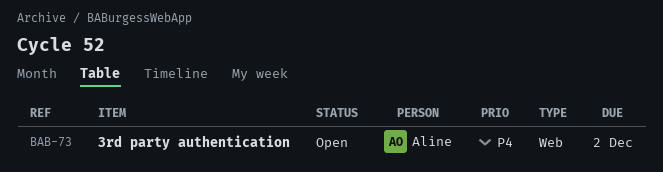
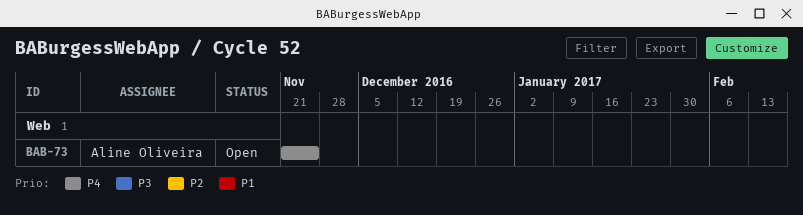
BAB-73, due: Dec 2 -> Nov 25

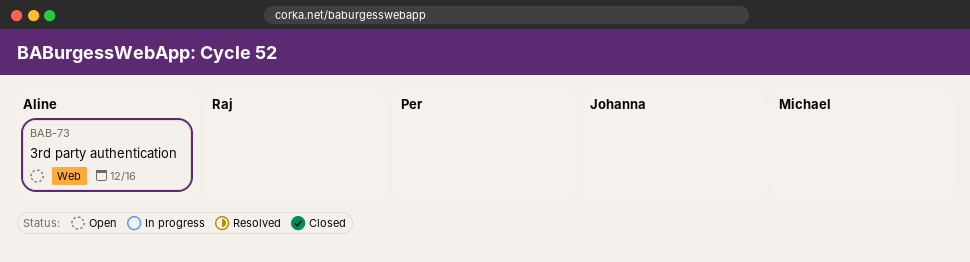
BAB-73, due: Nov 25 -> Dec 16

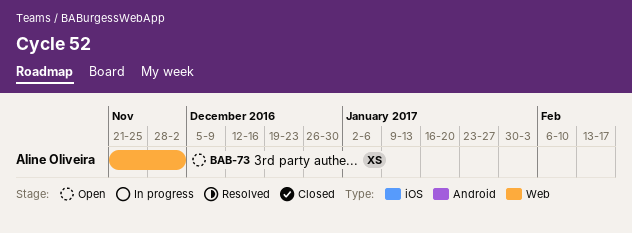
BAB-73, due: Dec 16 -> Dec 2

